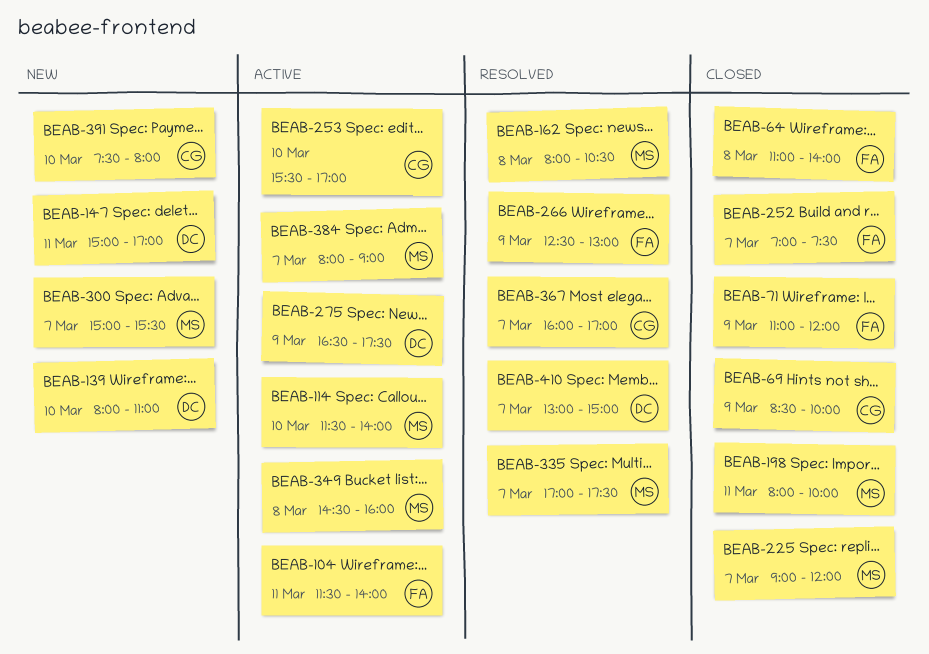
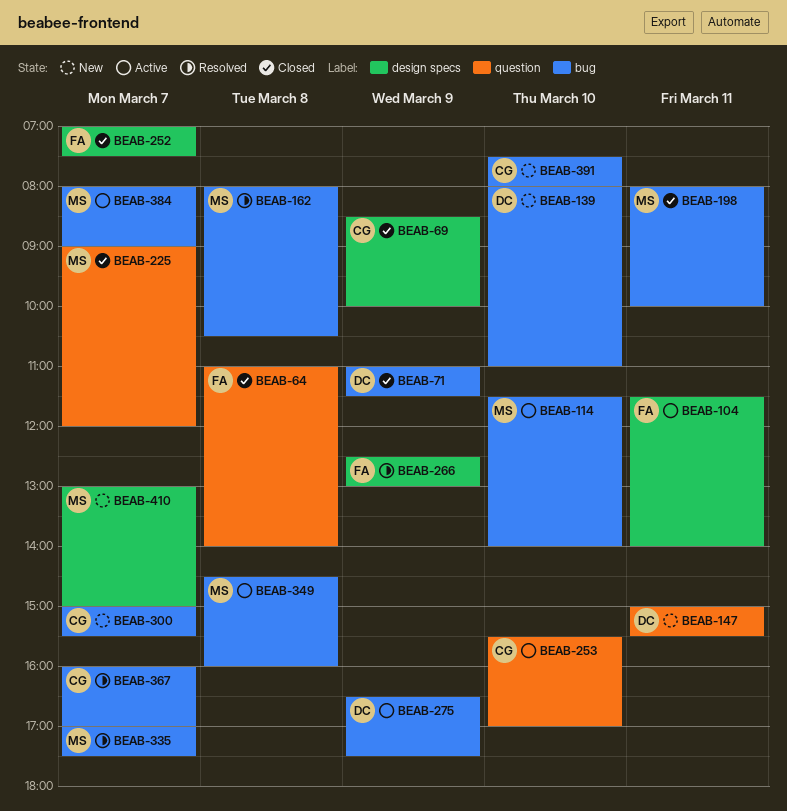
BEAB-71, owner: FA -> DC
BEAB-71, ends: 12:00 -> 11:30
BEAB-147, ends: 17:00 -> 15:30
BEAB-300, owner: MS -> CG
BEAB-410, status: Resolved -> New
BEAB-410, owner: DC -> MS

